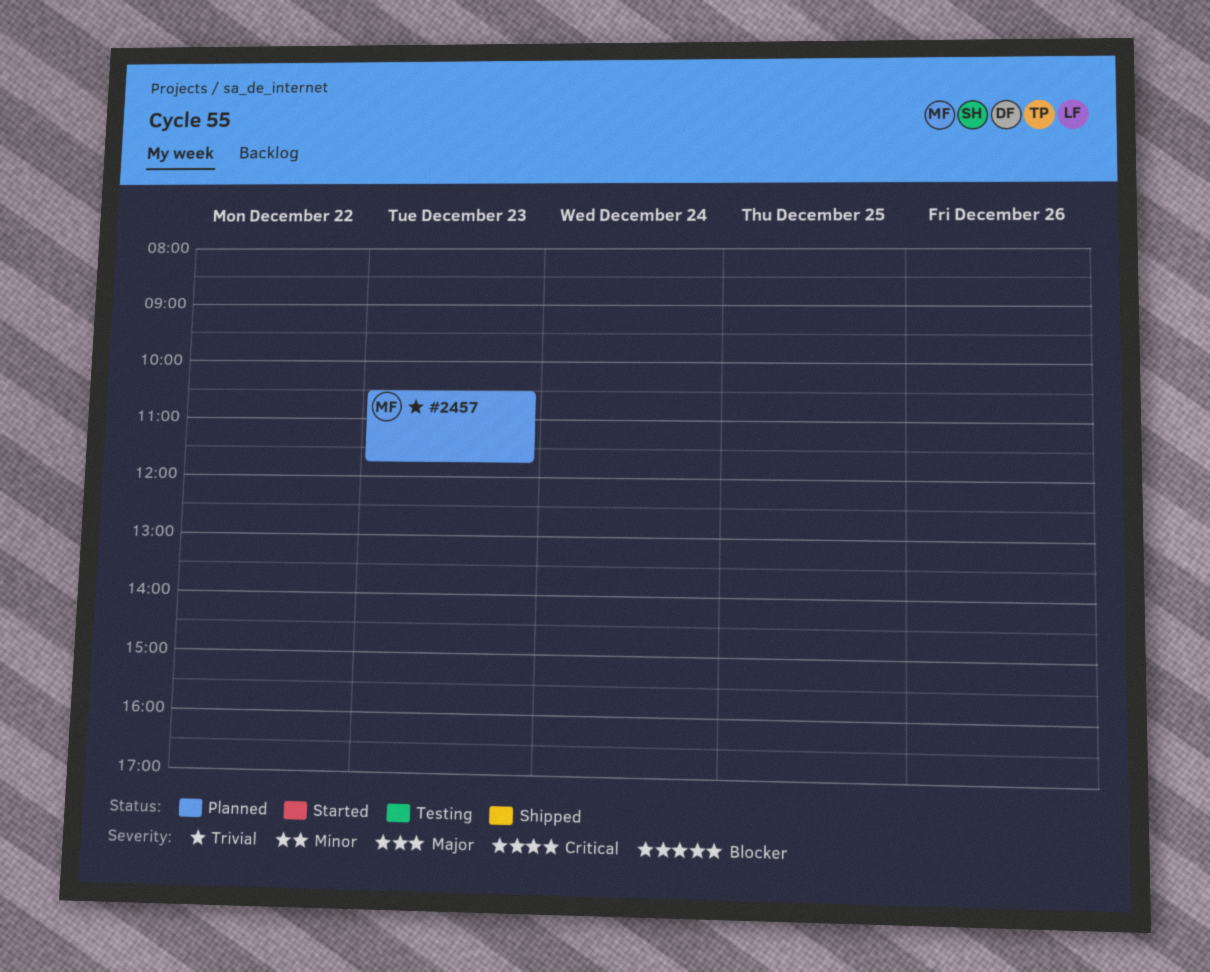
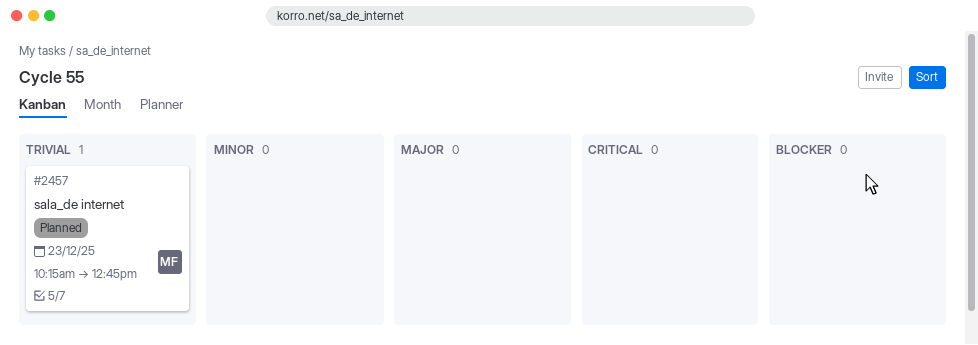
#2457, begins: 10:30 -> 10:15
#2457, ends: 11:45 -> 12:45

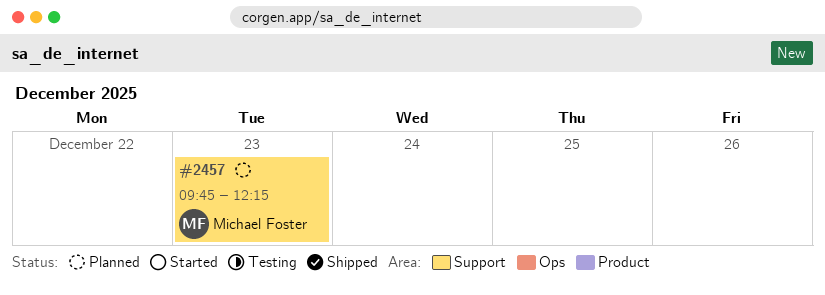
#2457, begins: 10:15 -> 09:45
#2457, ends: 12:45 -> 12:15

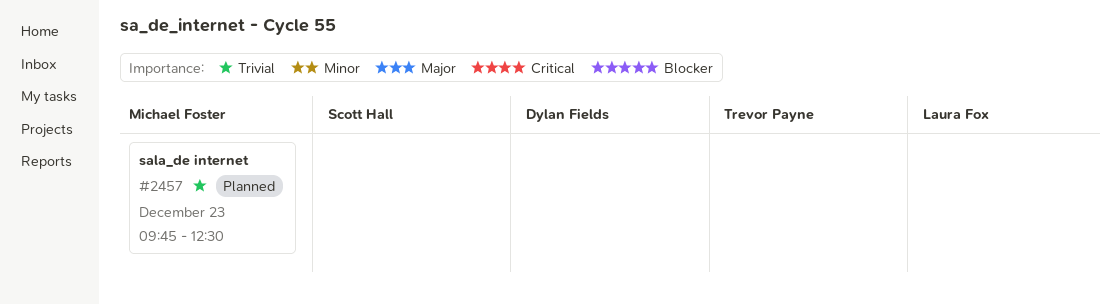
#2457, ends: 12:15 -> 12:30

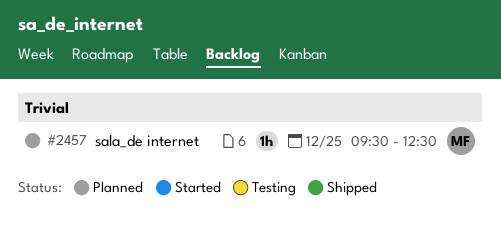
#2457, day: Dec 23 -> Dec 25
#2457, begins: 09:45 -> 09:30

